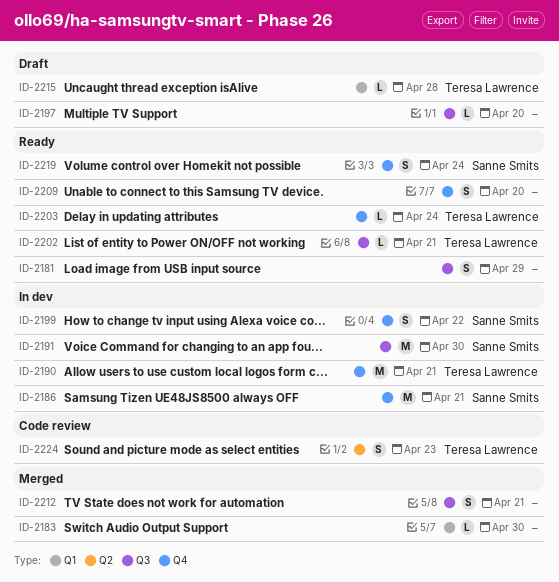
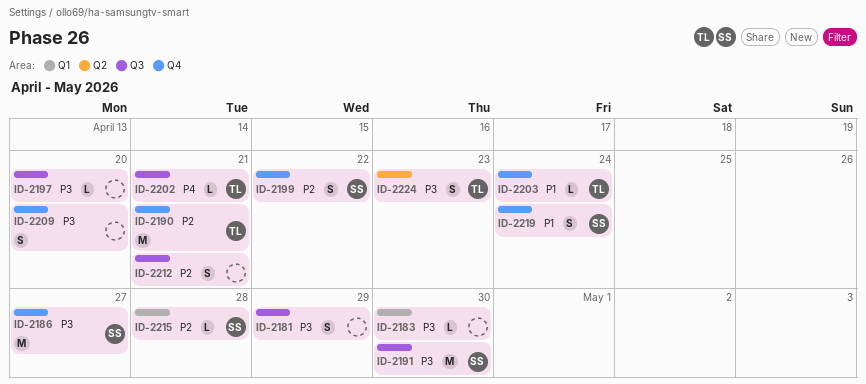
ID-2186, due: Apr 21 -> Apr 27
ID-2215, owner: Teresa Lawrence -> Sanne Smits

